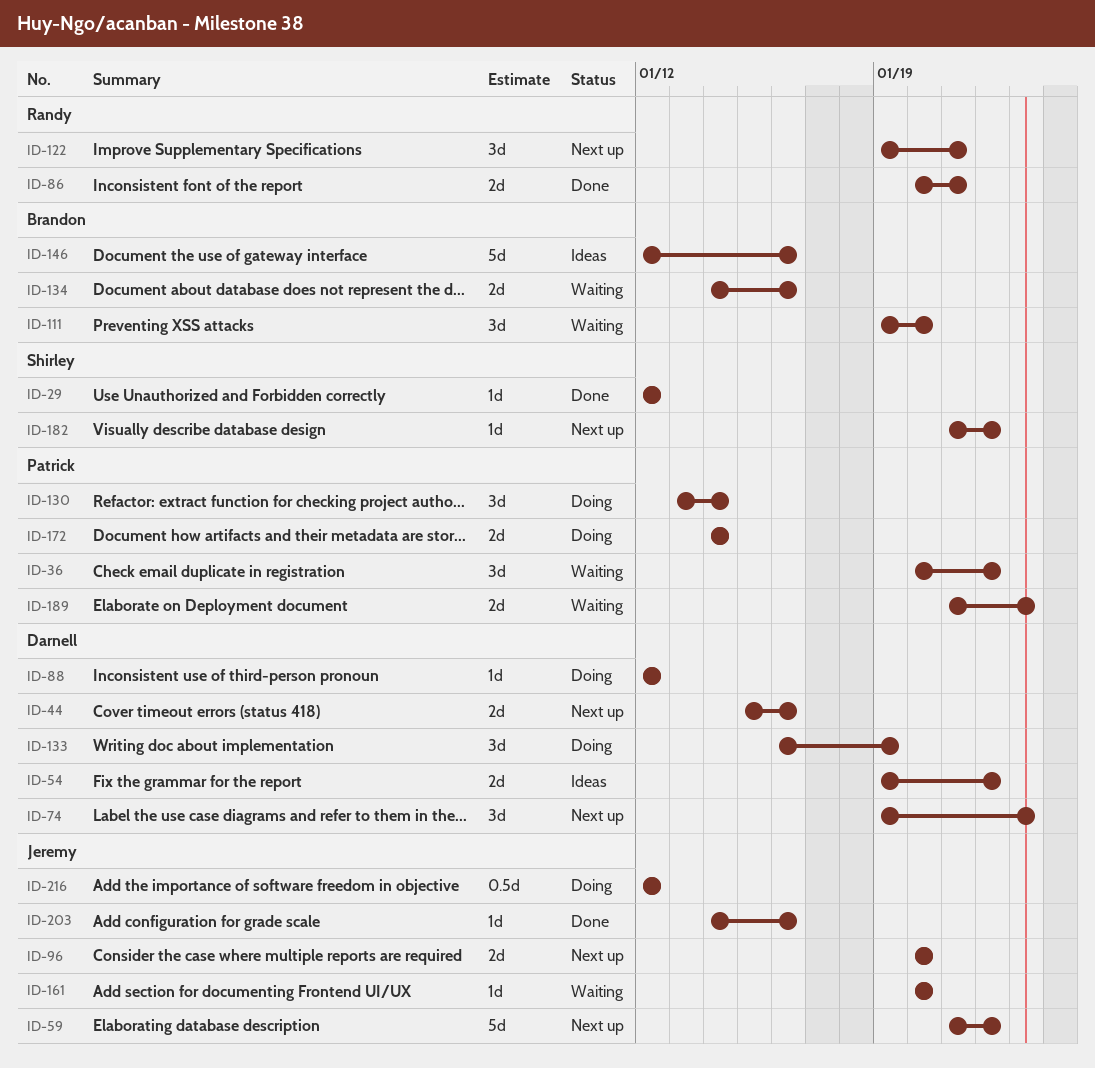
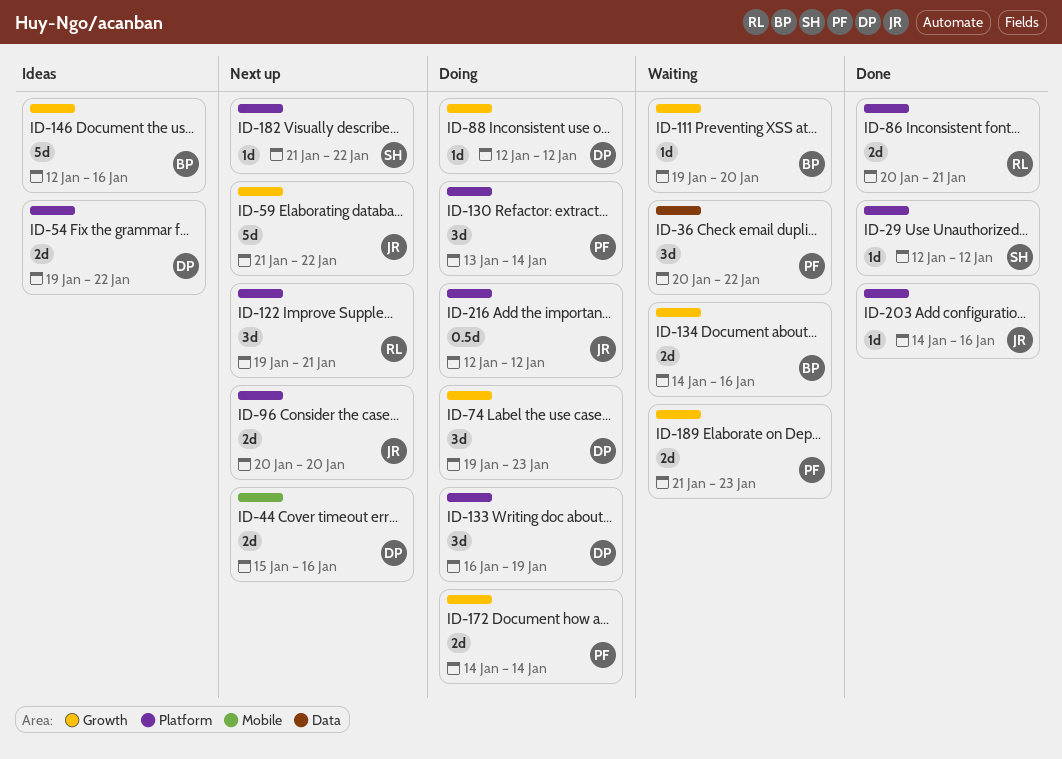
ID-74, status: Next up -> Doing
ID-111, estimate: 3d -> 1d
ID-161: present -> none

